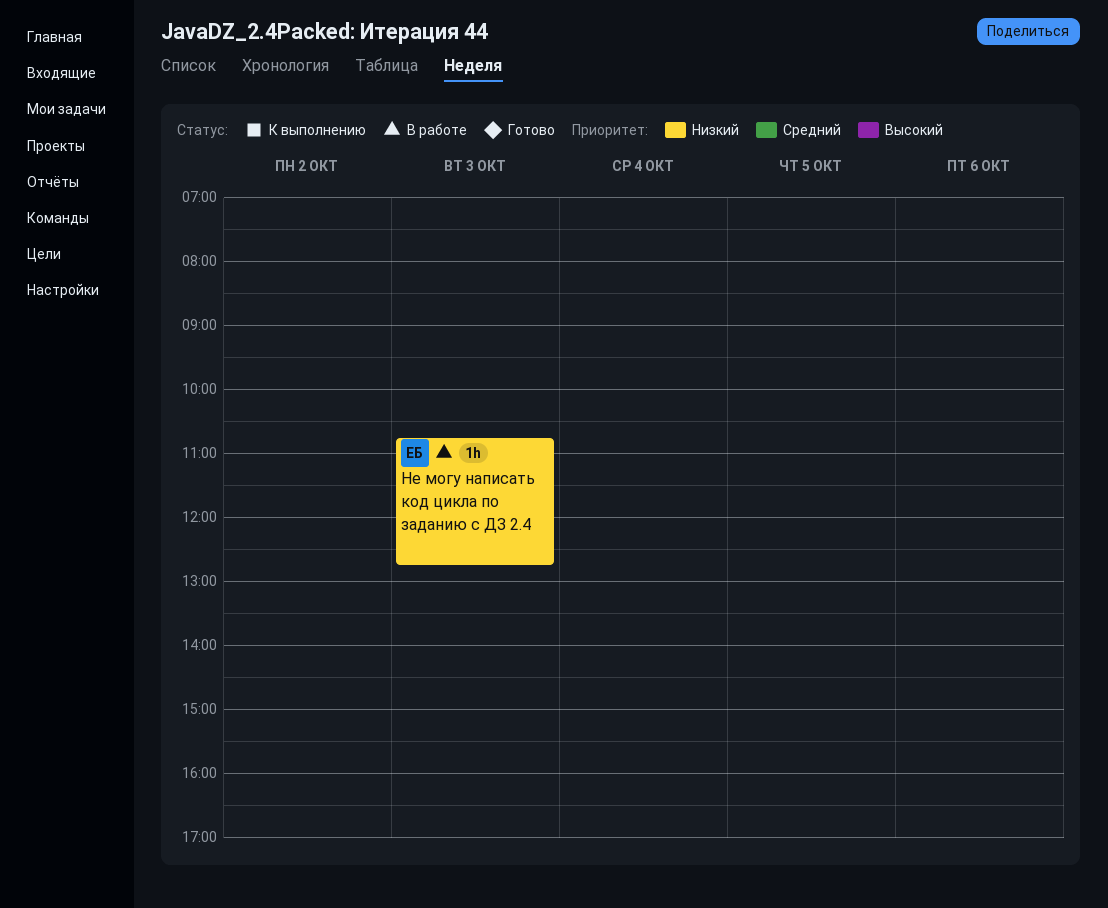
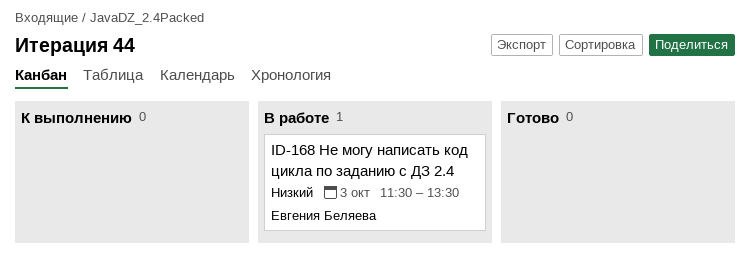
Не могу написать код цикла по заданию с ДЗ 2.4, begins: 10:45 -> 11:30
Не могу написать код цикла по заданию с ДЗ 2.4, ends: 12:45 -> 13:30

